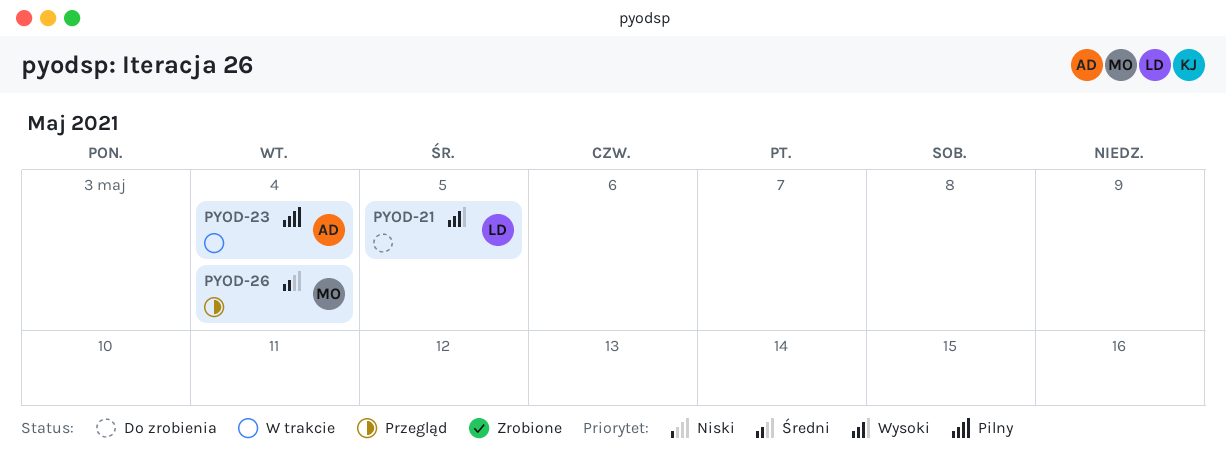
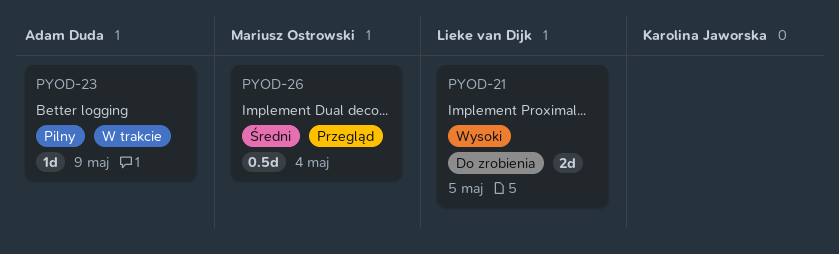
PYOD-23, due: May 4 -> May 9

